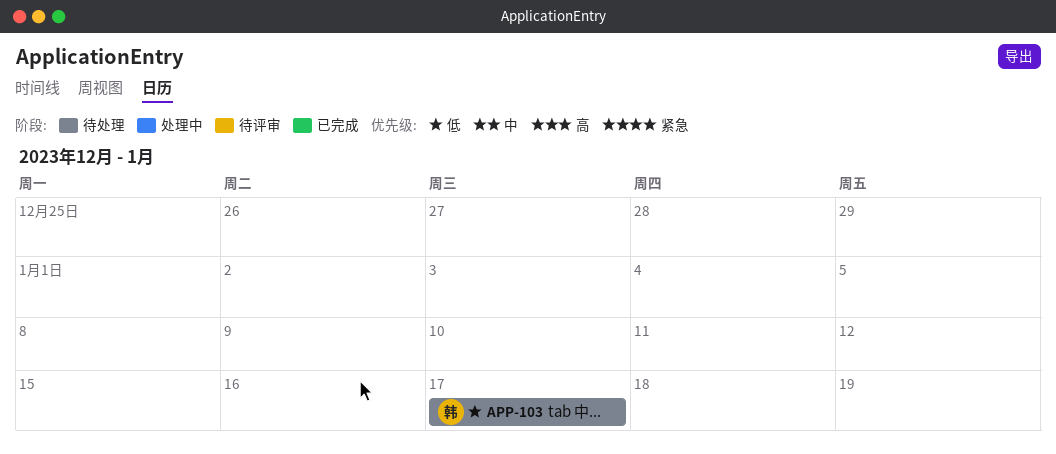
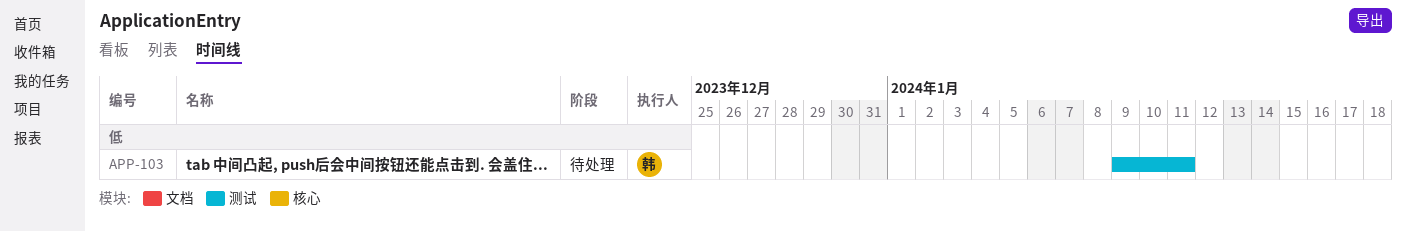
APP-103, start: Jan 17 -> Jan 9
APP-103, due: Jan 17 -> Jan 11

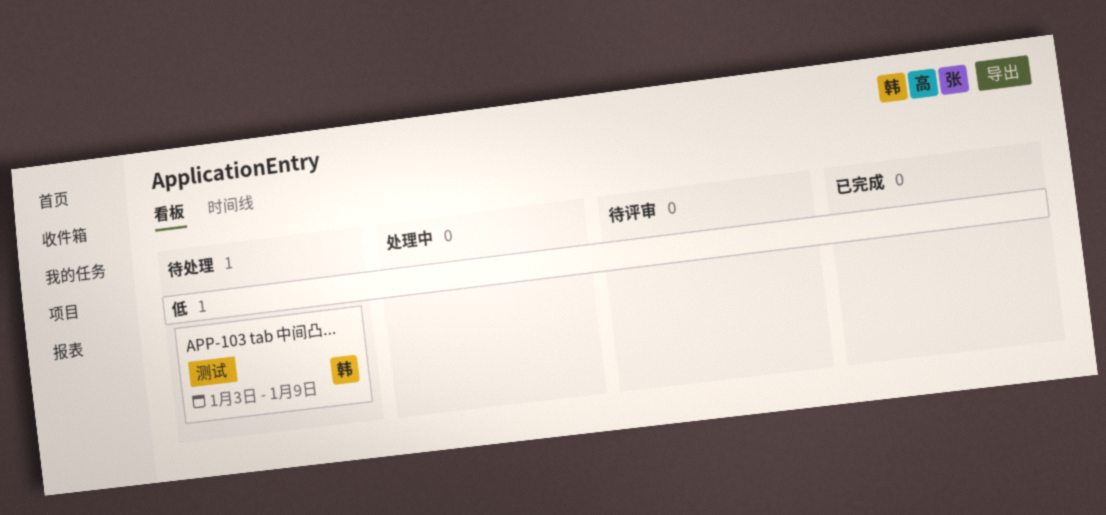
APP-103, start: Jan 9 -> Jan 3
APP-103, due: Jan 11 -> Jan 9

